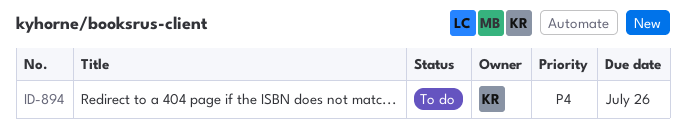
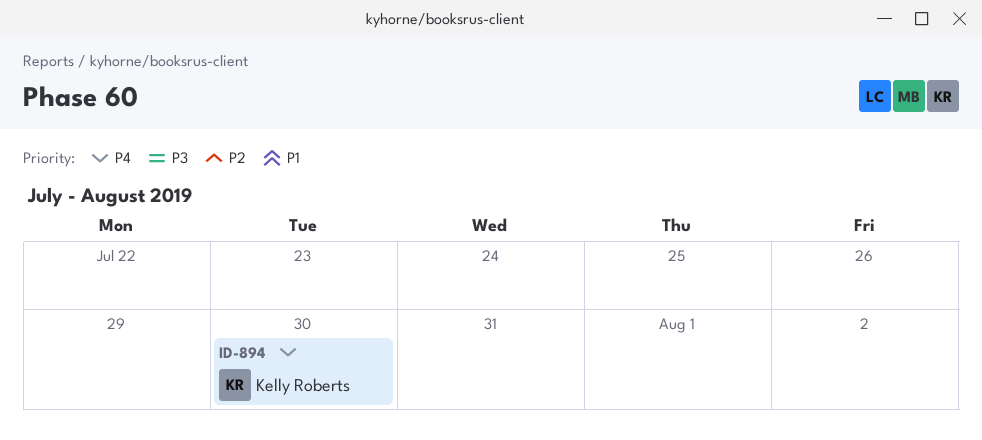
ID-894, due: Jul 26 -> Jul 30

